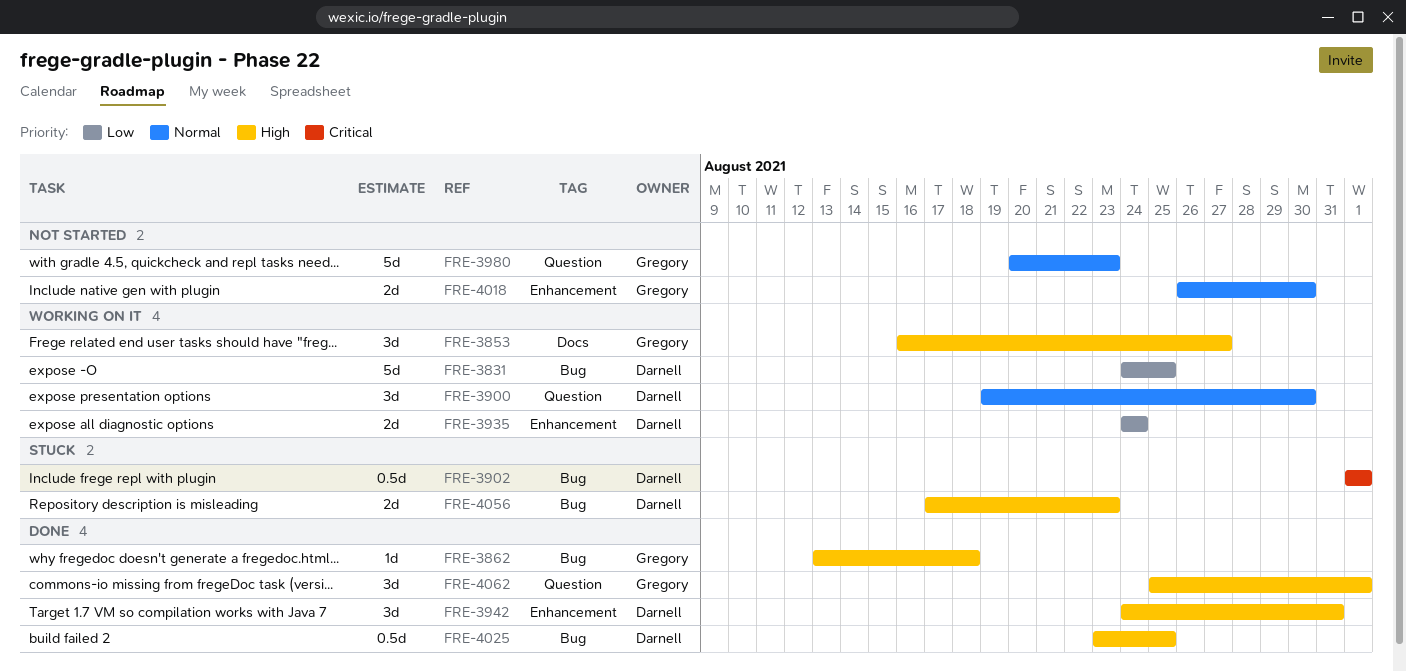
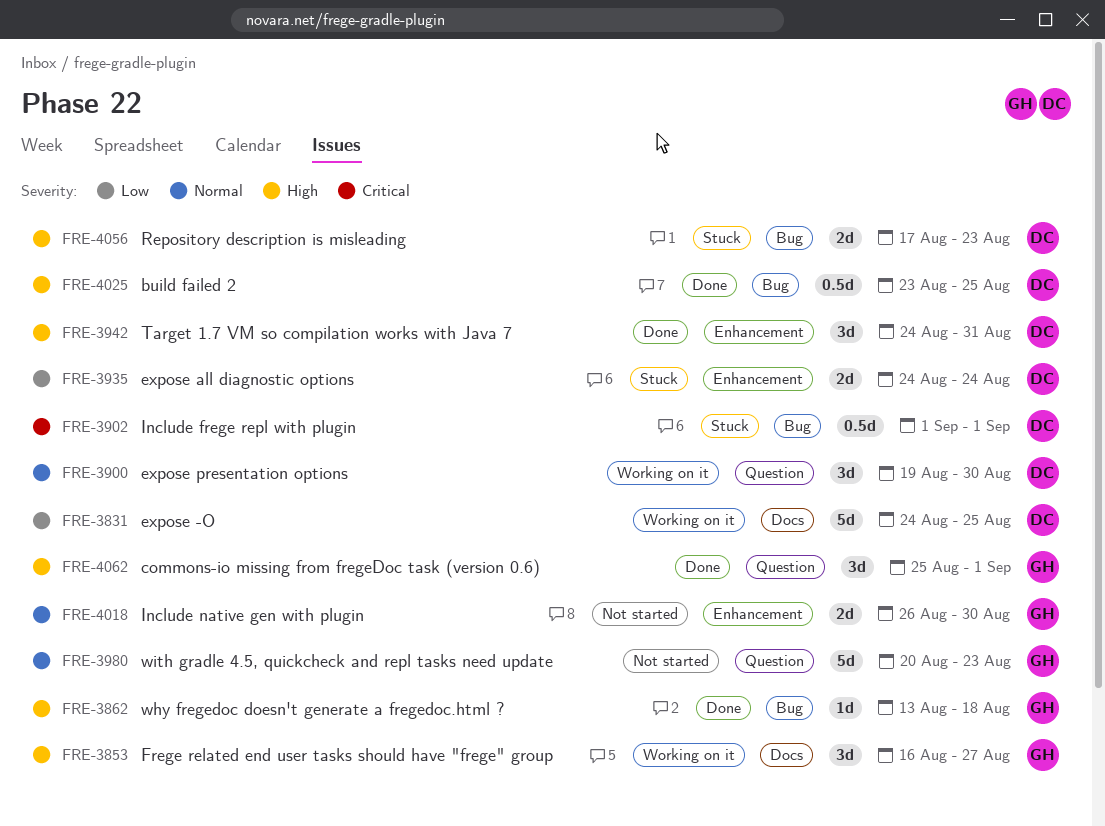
FRE-3831, label: Bug -> Docs
FRE-3935, status: Working on it -> Stuck

